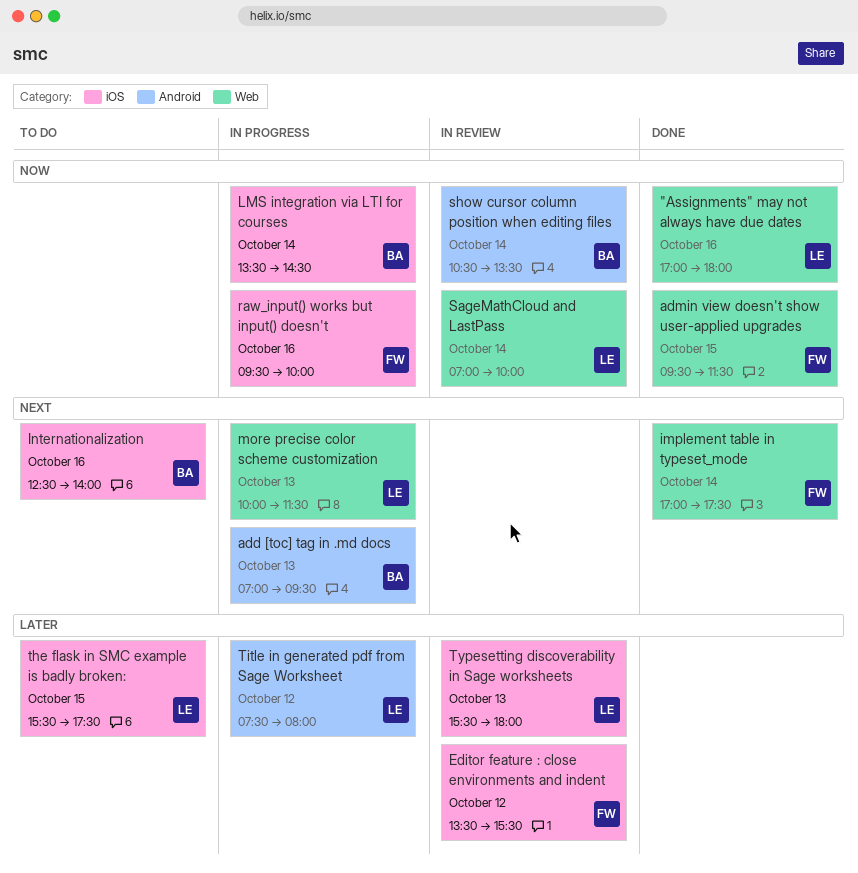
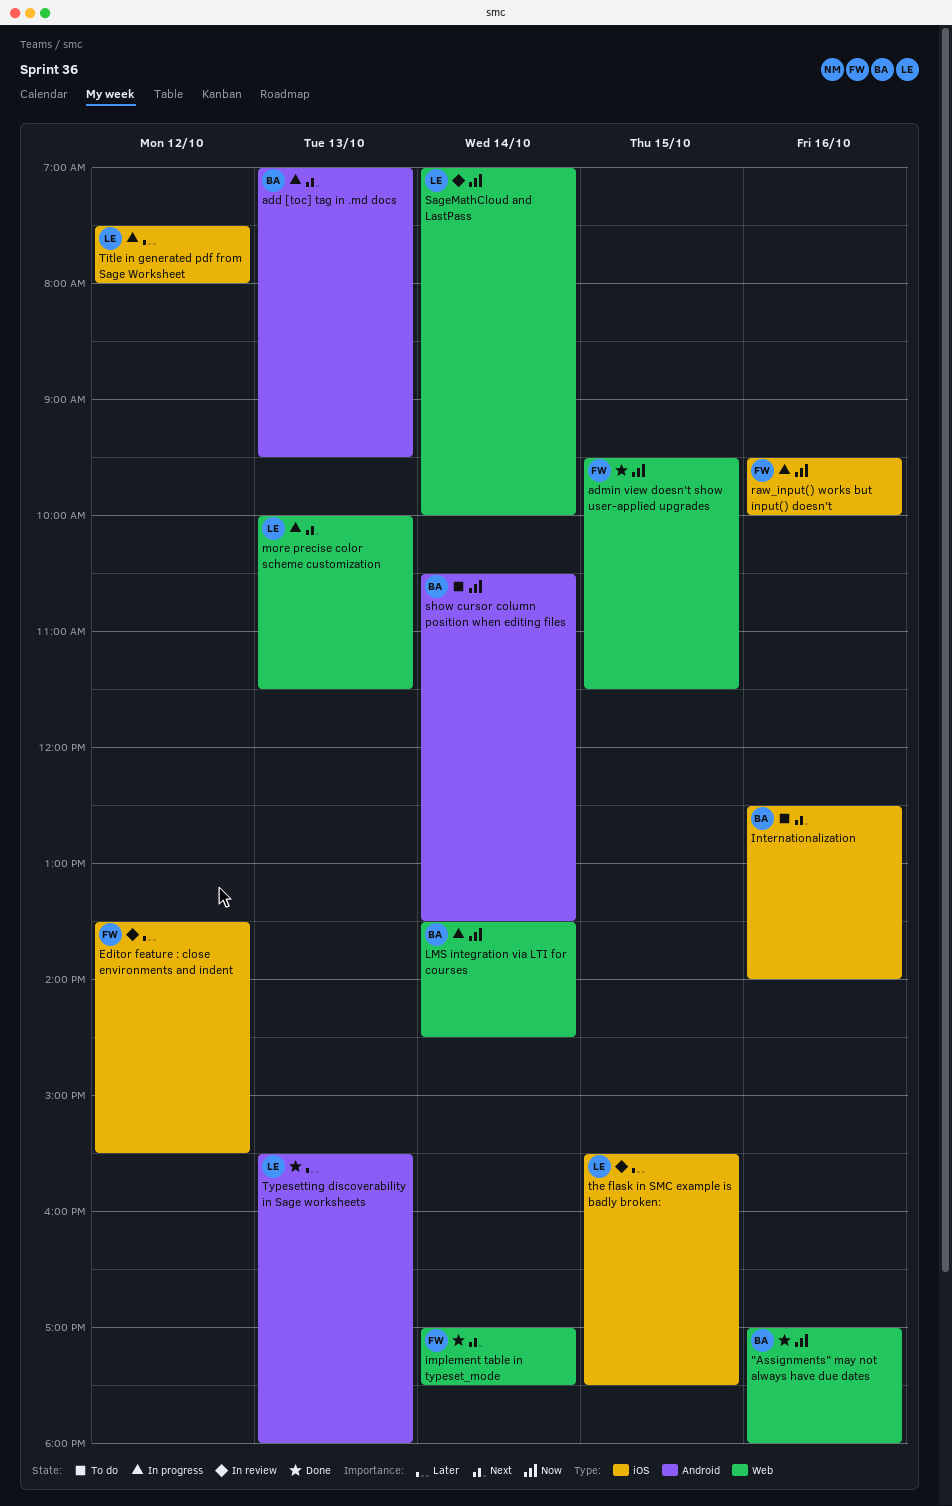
"Assignments" may not always have due dates, owner: LE -> BA
LMS integration via LTI for courses, label: iOS -> Web
show cursor column position when editing files, status: In review -> To do
the flask in SMC example is badly broken:, status: To do -> In review
Title in generated pdf from Sage Worksheet, label: Android -> iOS
Typesetting discoverability in Sage worksheets, status: In review -> Done
Typesetting discoverability in Sage worksheets, label: iOS -> Android

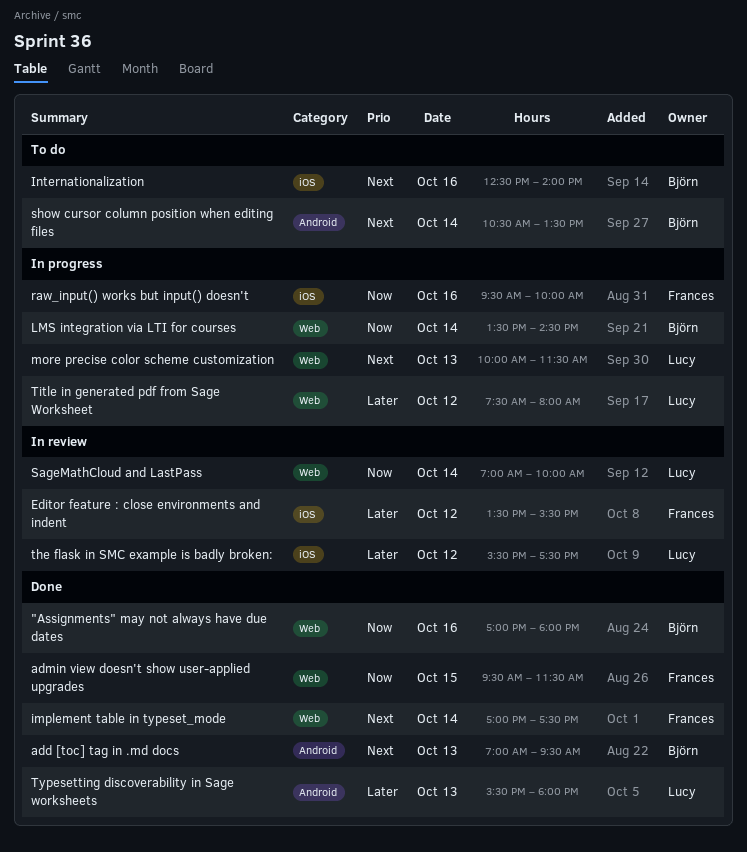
add [toc] tag in .md docs, status: In progress -> Done
show cursor column position when editing files, priority: Now -> Next
the flask in SMC example is badly broken:, day: Oct 15 -> Oct 12
Title in generated pdf from Sage Worksheet, label: iOS -> Web

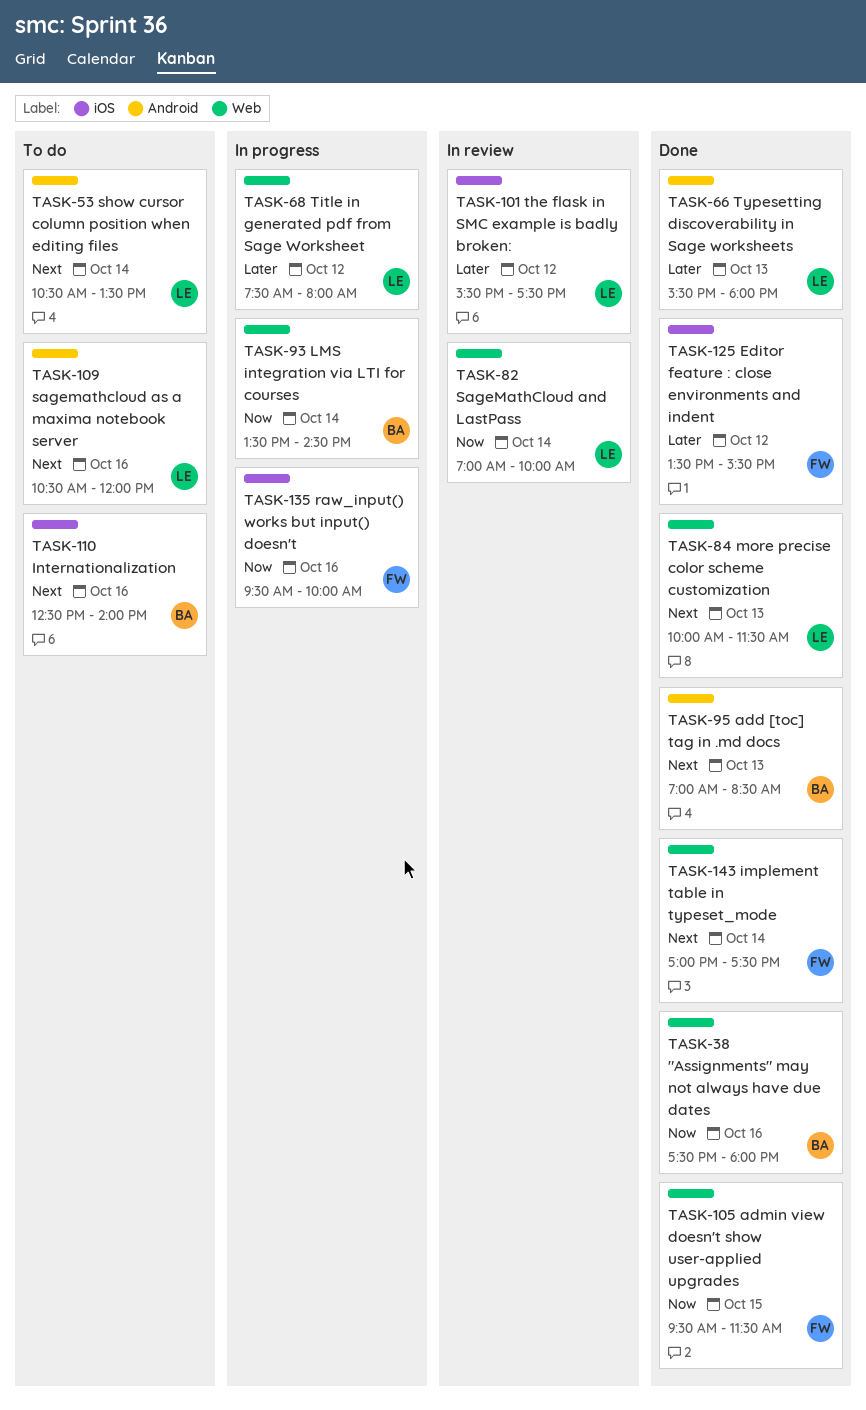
"Assignments" may not always have due dates, begins: 17:00 -> 17:30
add [toc] tag in .md docs, ends: 09:30 -> 08:30
Editor feature : close environments and indent, status: In review -> Done
more precise color scheme customization, status: In progress -> Done
sagemathcloud as a maxima notebook server: none -> present
show cursor column position when editing files, owner: Björn -> Lucy

